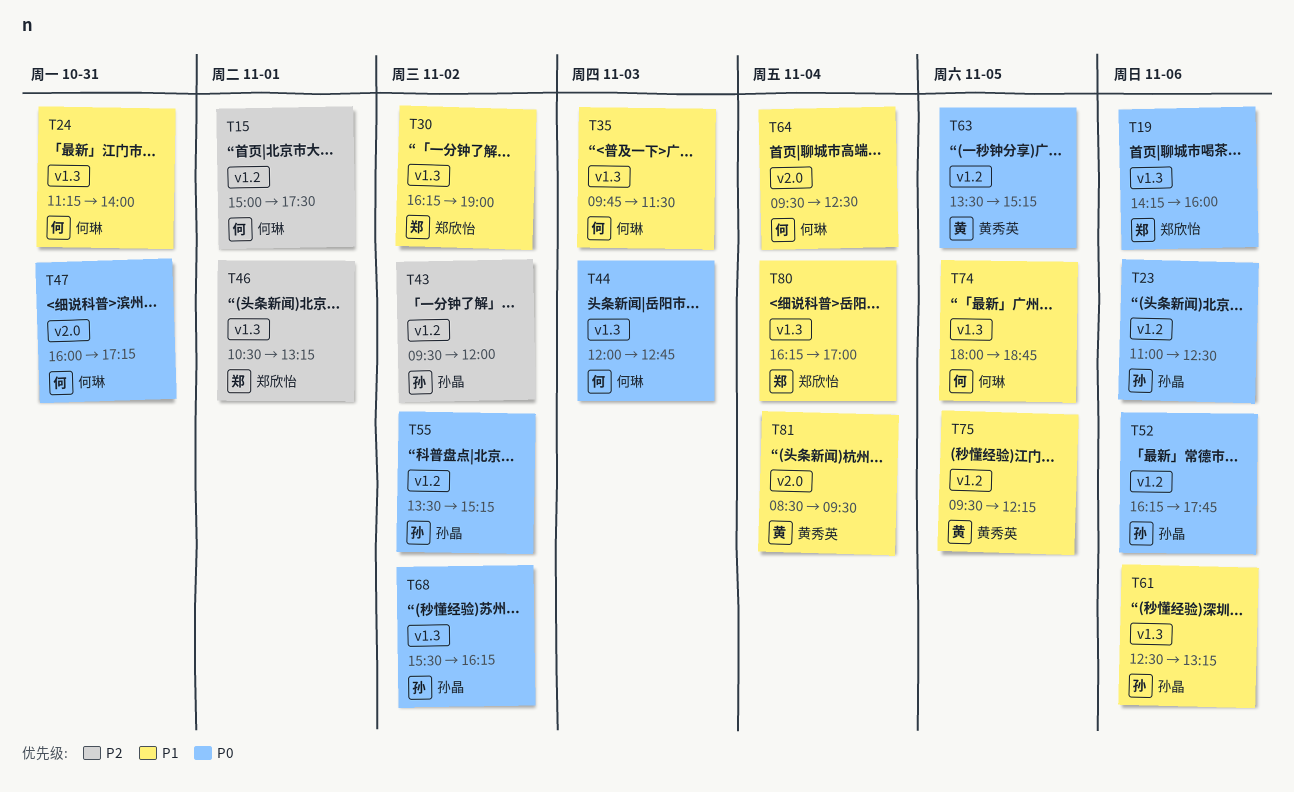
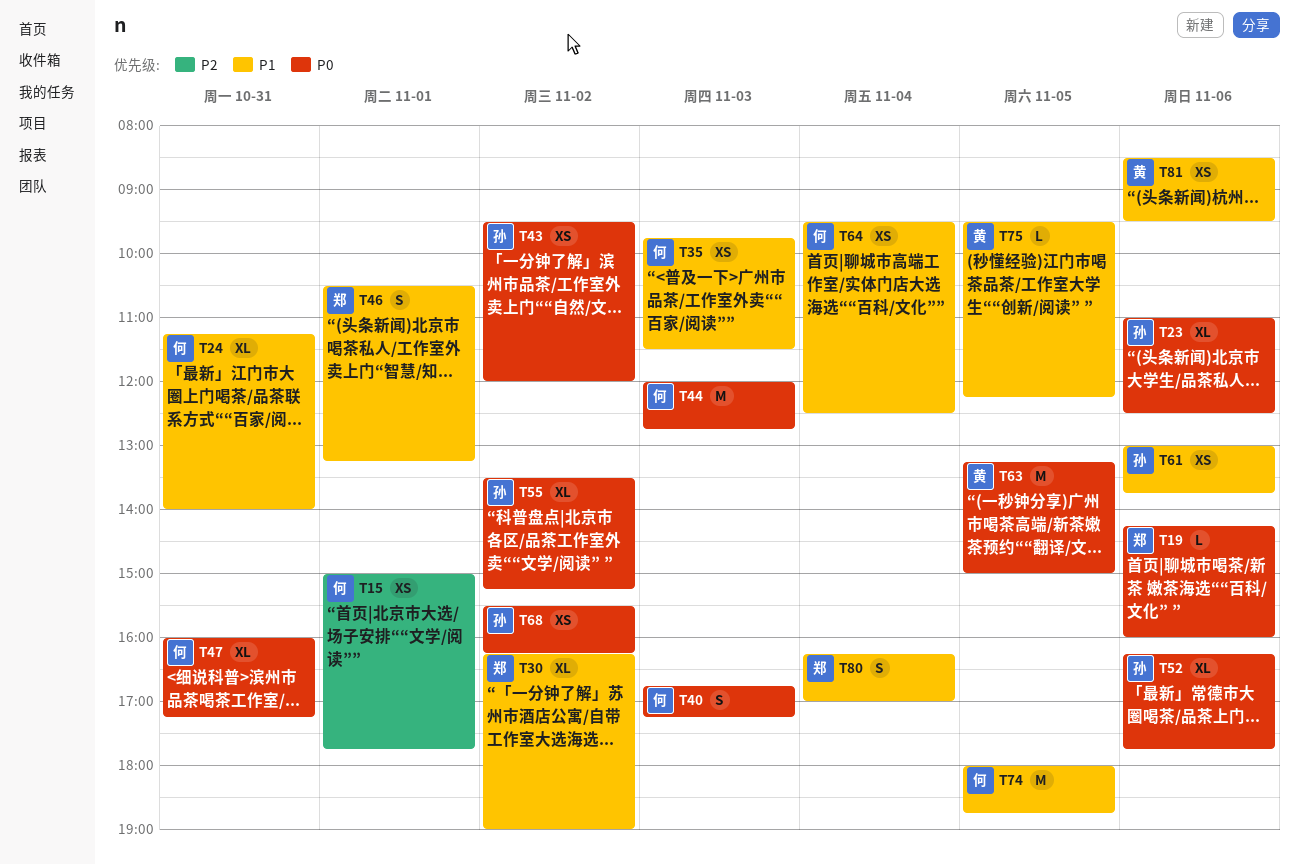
T15, ends: 17:30 -> 17:45
T40: none -> present
T43, priority: P2 -> P0
T46, priority: P2 -> P1
T61, begins: 12:30 -> 13:00
T61, ends: 13:15 -> 13:45
T63, begins: 13:30 -> 13:15
T63, ends: 15:15 -> 15:00
T81, day: Nov 4 -> Nov 6

